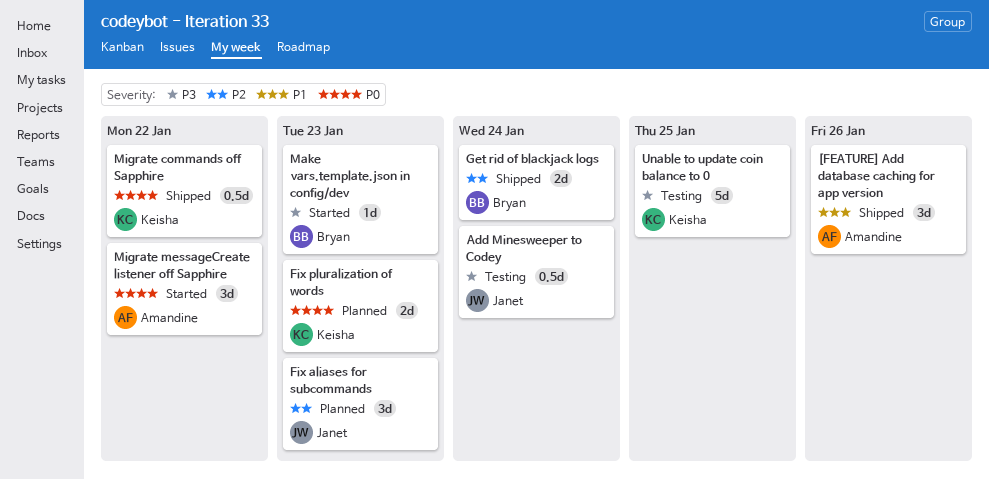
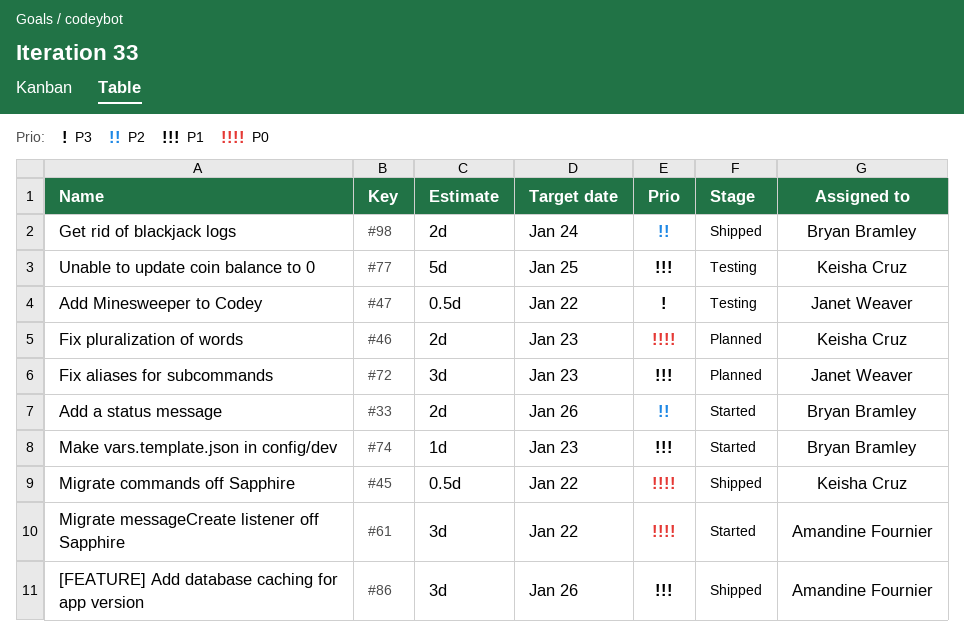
Add a status message: none -> present
Add Minesweeper to Codey, due: Jan 24 -> Jan 22
Fix aliases for subcommands, priority: P2 -> P1
Make vars.template.json in config/dev, priority: P3 -> P1
Unable to update coin balance to 0, priority: P3 -> P1

